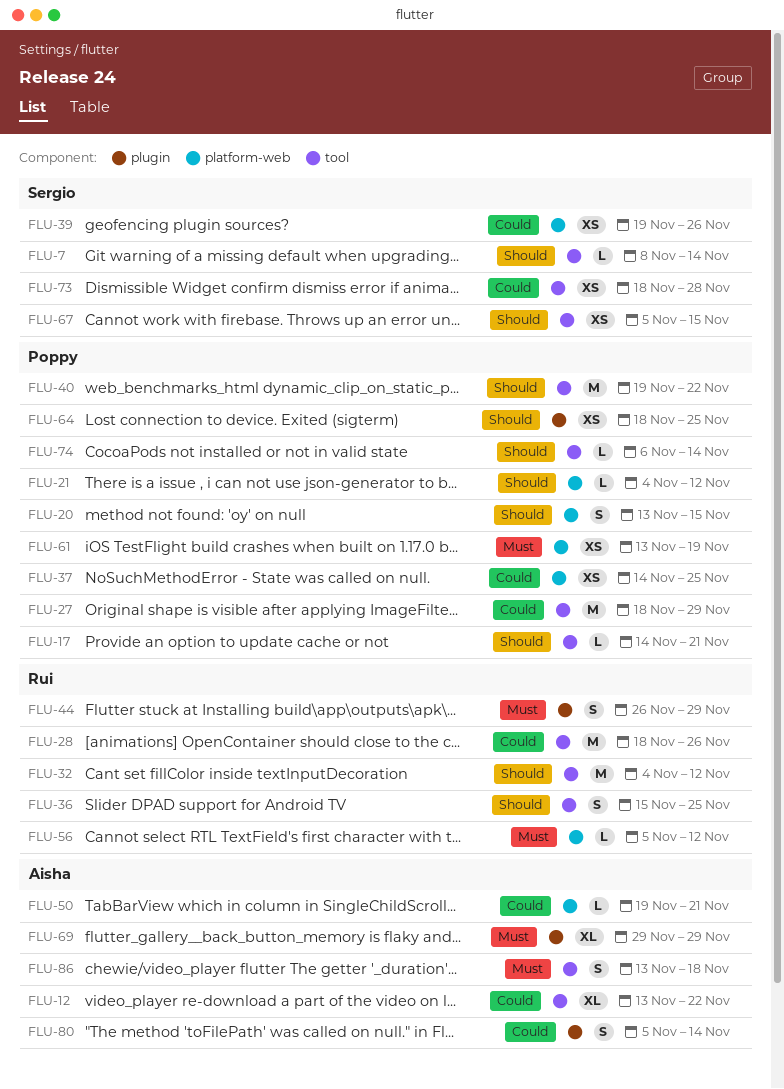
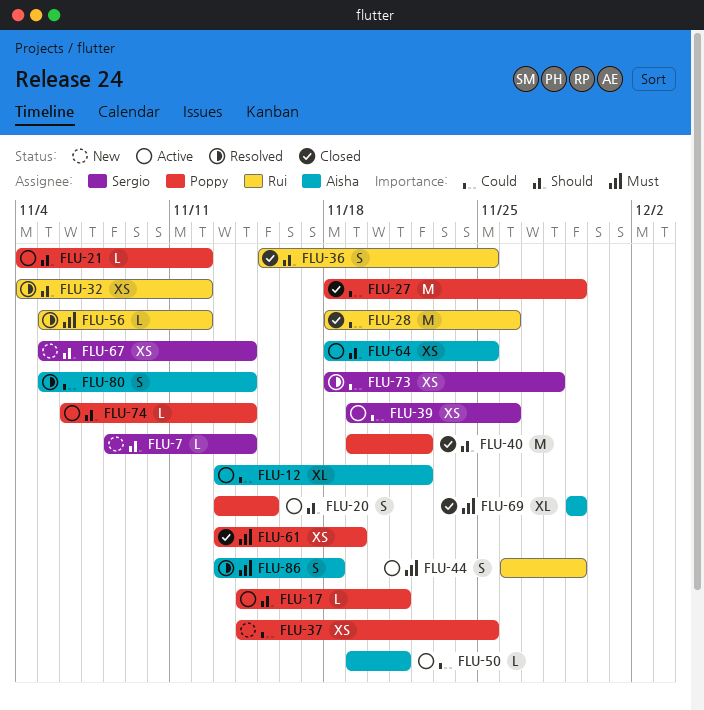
FLU-32, estimate: M -> XS
FLU-64, owner: Poppy -> Aisha
FLU-67, due: Nov 15 -> Nov 14

